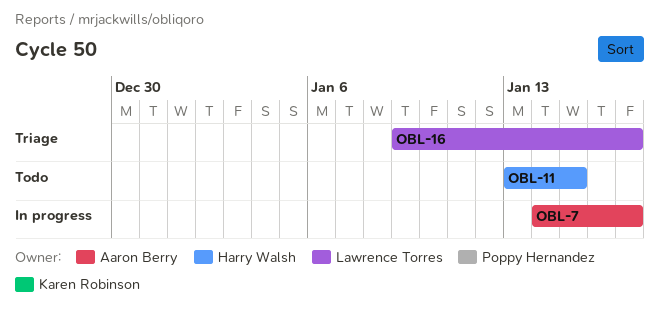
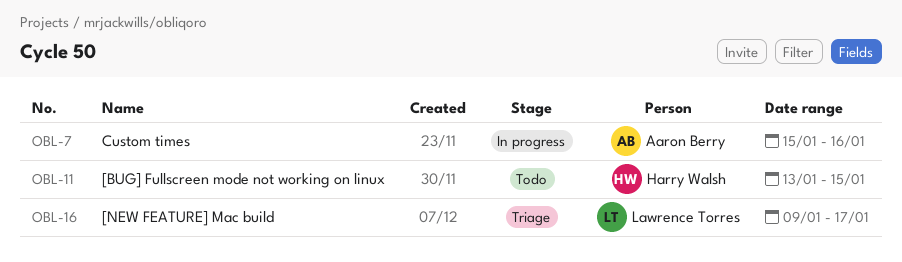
OBL-7, start: Jan 14 -> Jan 15
OBL-7, due: Jan 17 -> Jan 16

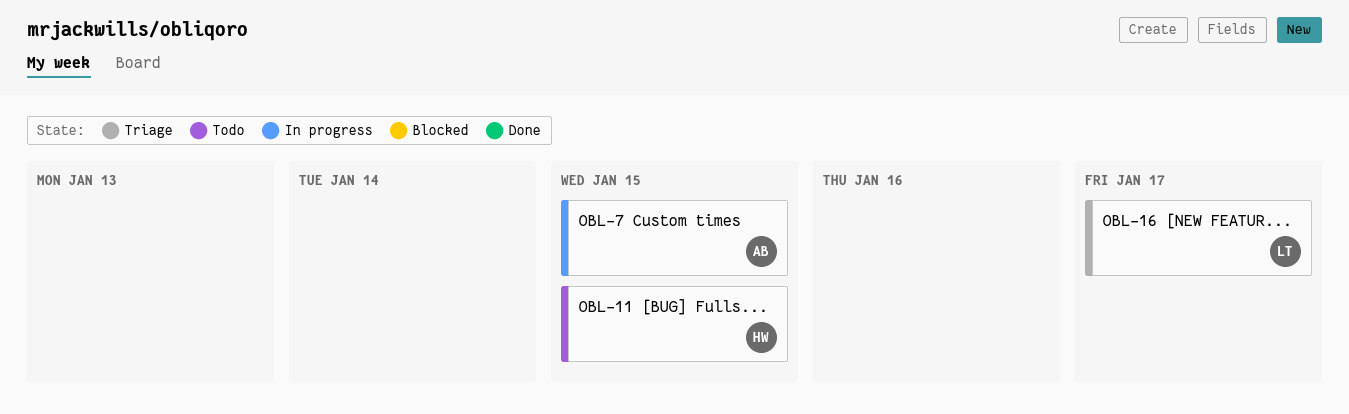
OBL-7, due: Jan 16 -> Jan 15

